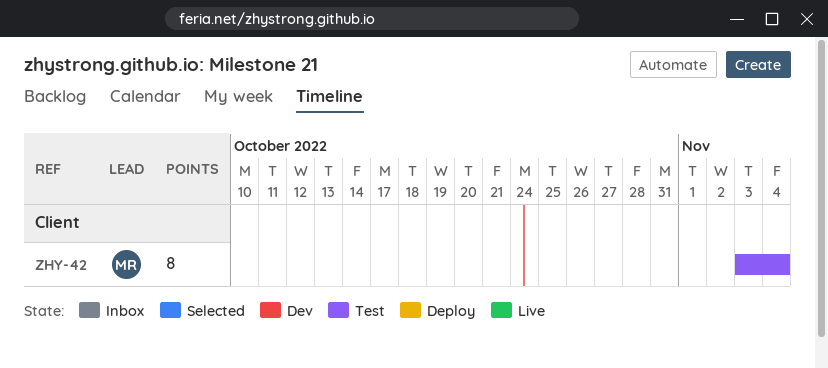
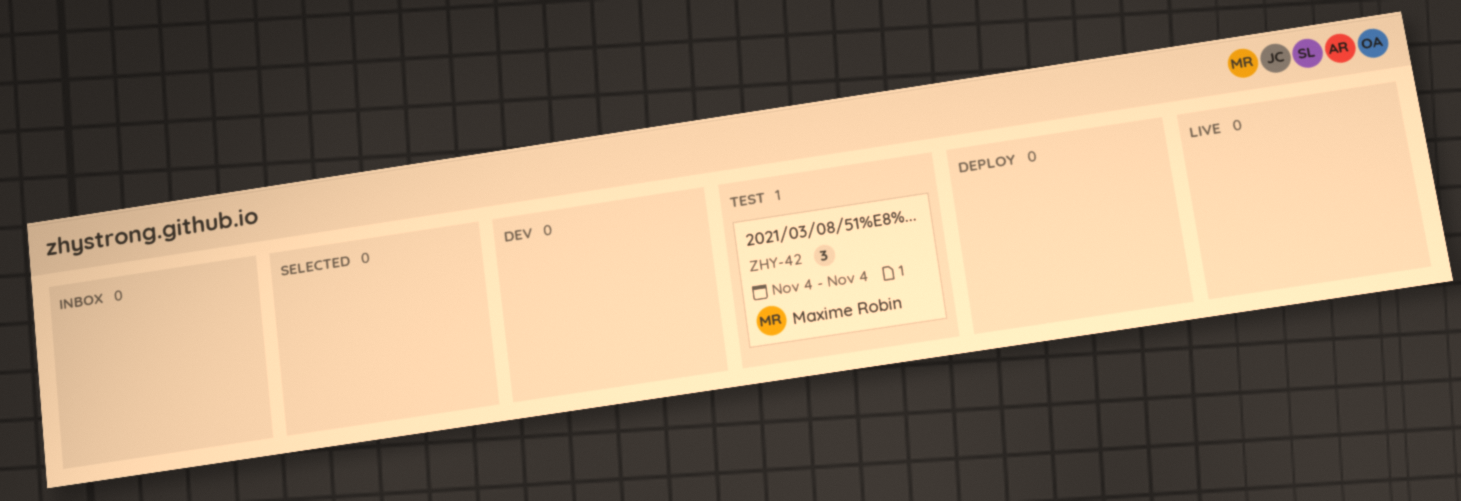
ZHY-42, estimate: 8 -> 3
ZHY-42, start: Nov 3 -> Nov 4

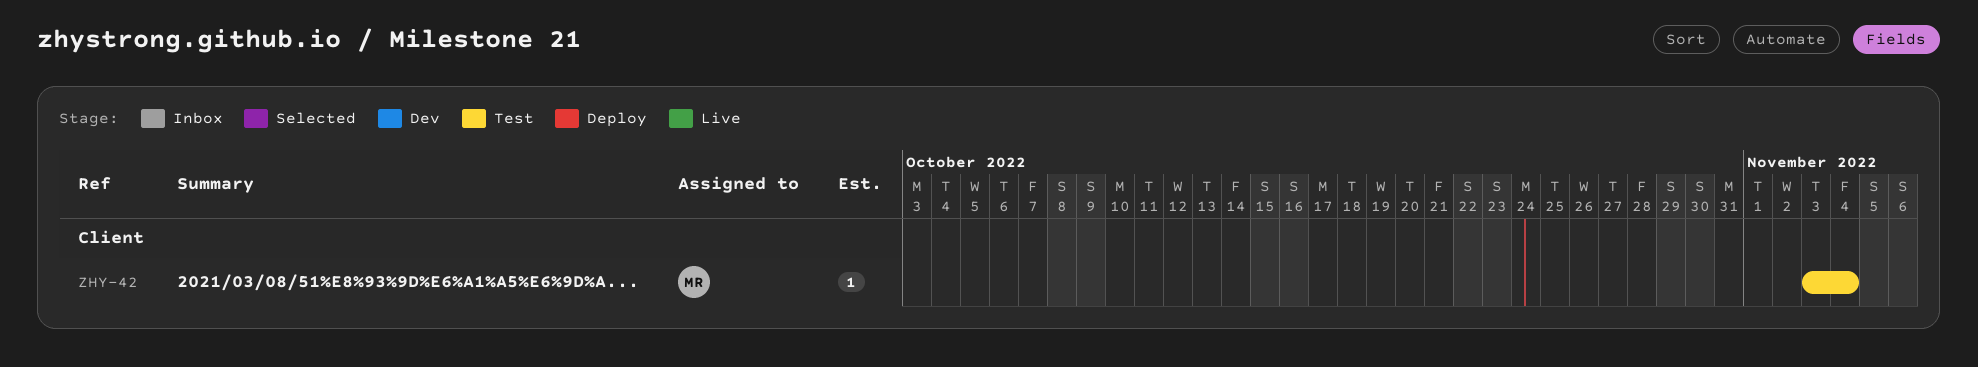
ZHY-42, estimate: 3 -> 1
ZHY-42, start: Nov 4 -> Nov 3

